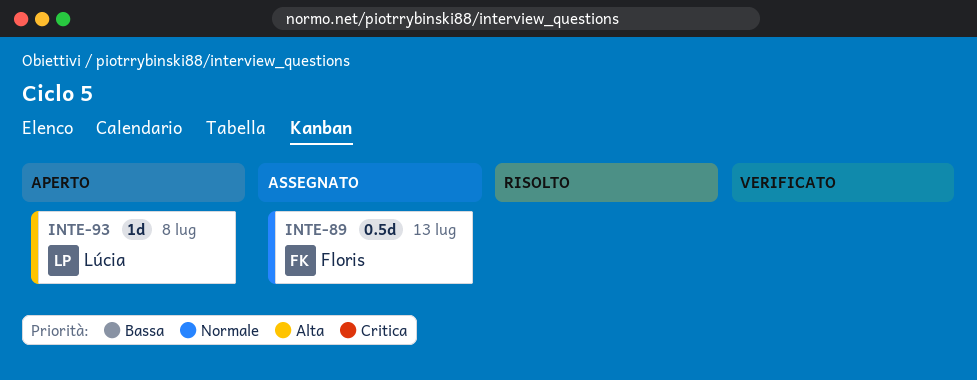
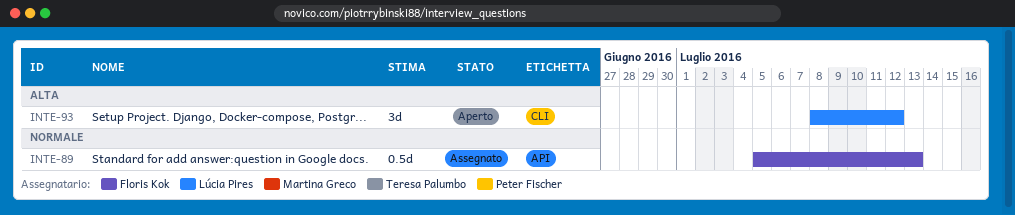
INTE-93, estimate: 1d -> 3d
INTE-93, due: Jul 8 -> Jul 12

